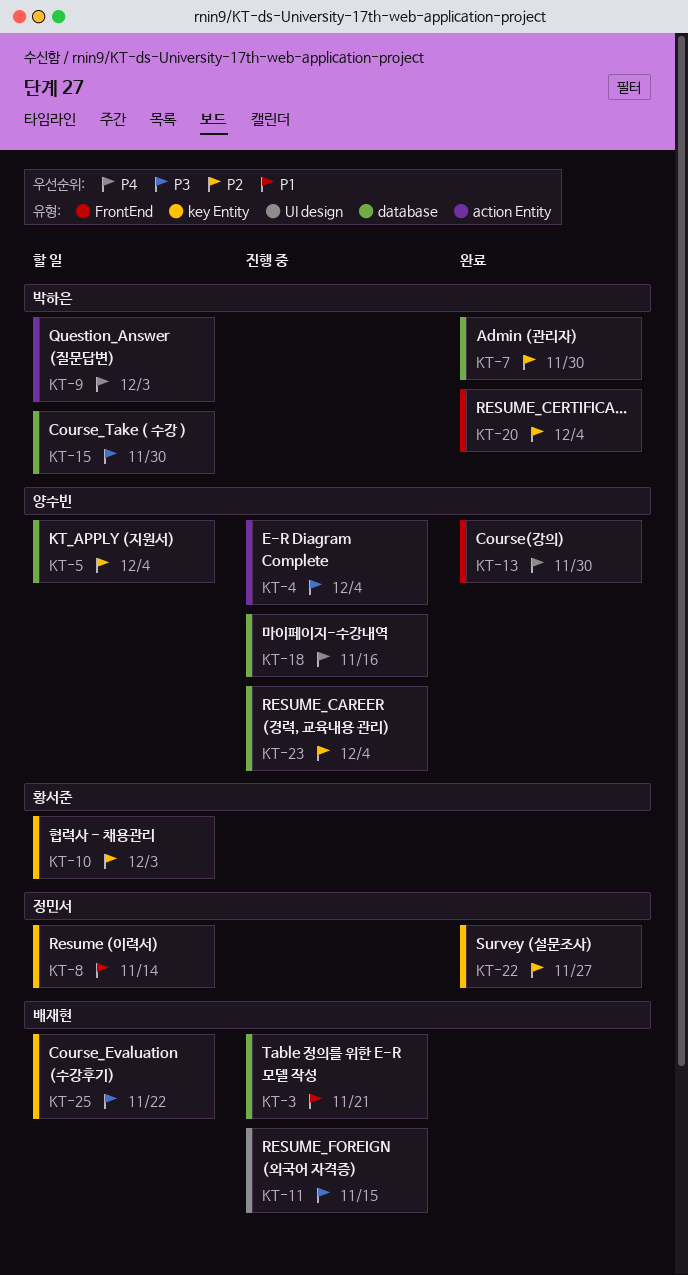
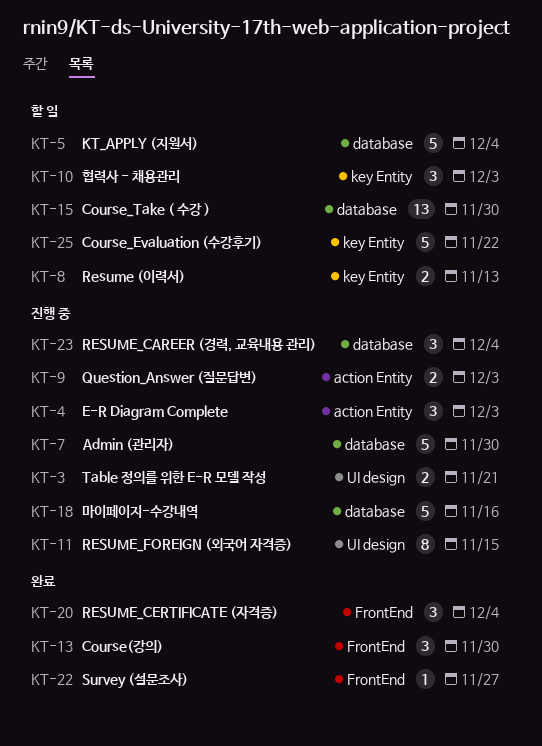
KT-3, label: database -> UI design
KT-4, due: Dec 4 -> Dec 3
KT-7, status: 완료 -> 진행 중
KT-8, due: Nov 14 -> Nov 13
KT-9, status: 할 일 -> 진행 중
KT-22, label: key Entity -> FrontEnd

